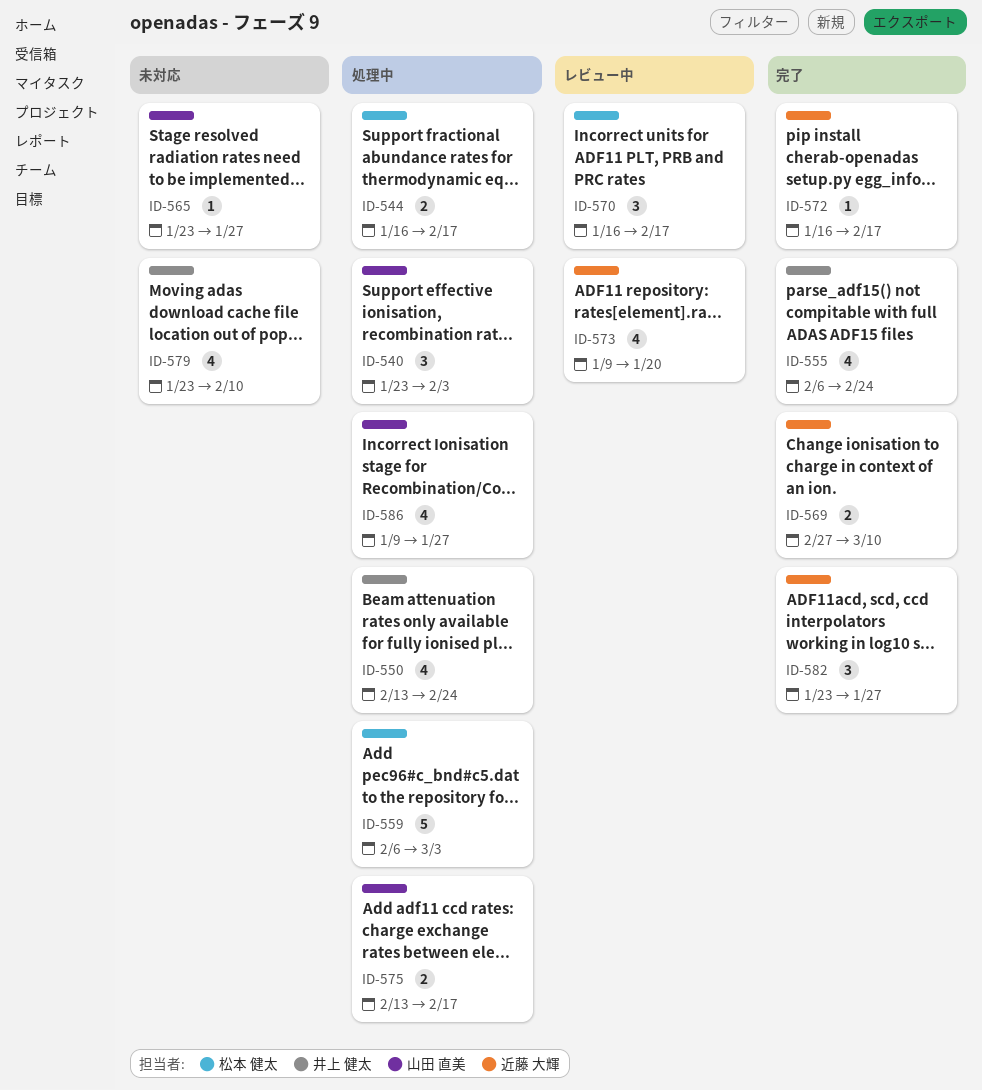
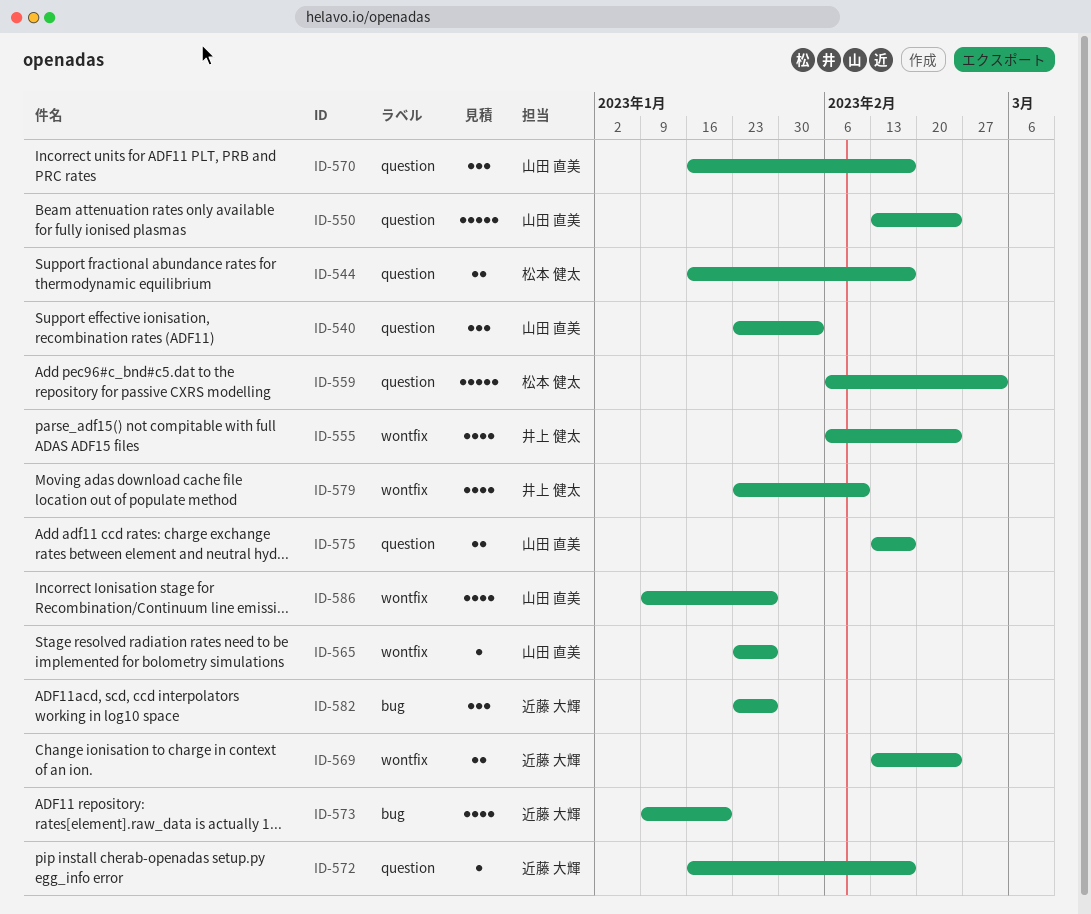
ID-550, owner: 井上 健太 -> 山田 直美
ID-550, estimate: 4 -> 5
ID-569, start: Feb 27 -> Feb 13
ID-569, due: Mar 10 -> Feb 24
ID-570, owner: 松本 健太 -> 山田 直美

